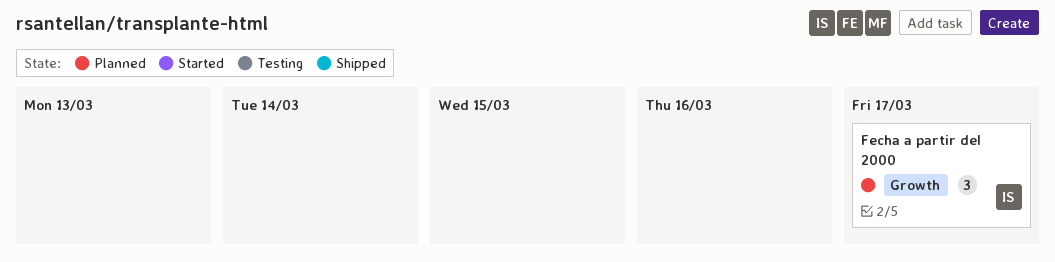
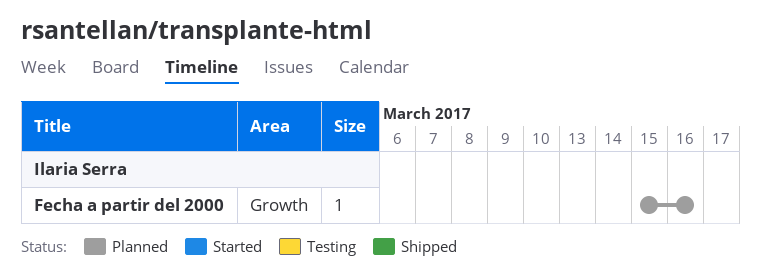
Fecha a partir del 2000, estimate: 3 -> 1
Fecha a partir del 2000, due: Mar 17 -> Mar 16

